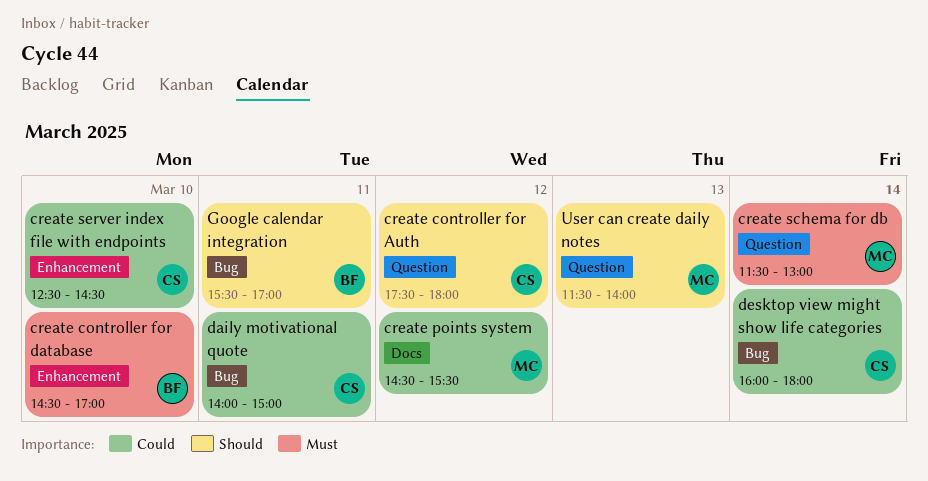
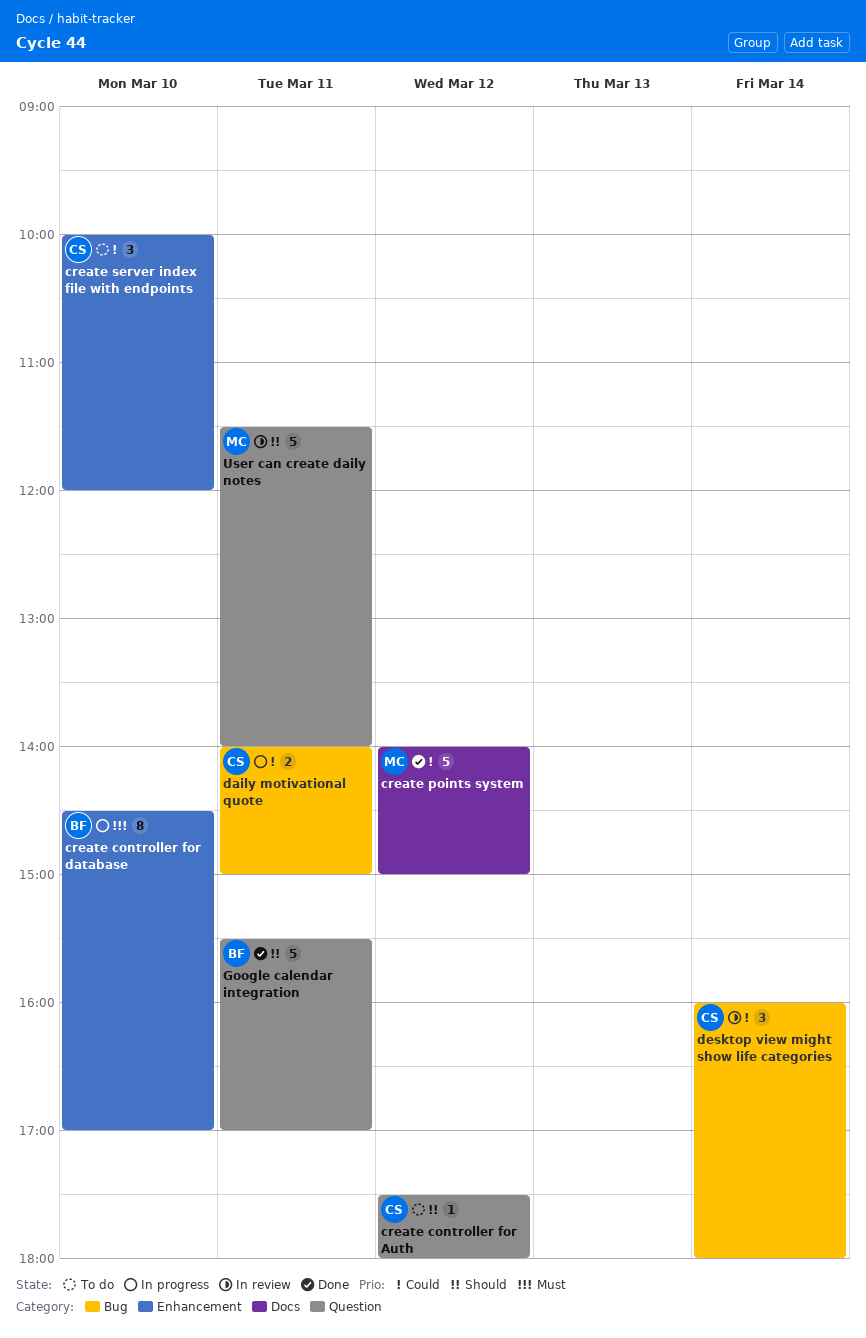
create points system, begins: 14:30 -> 14:00
create points system, ends: 15:30 -> 15:00
create schema for db: present -> none
create server index file with endpoints, begins: 12:30 -> 10:00
create server index file with endpoints, ends: 14:30 -> 12:00
Google calendar integration, label: Bug -> Question
User can create daily notes, day: Mar 13 -> Mar 11

